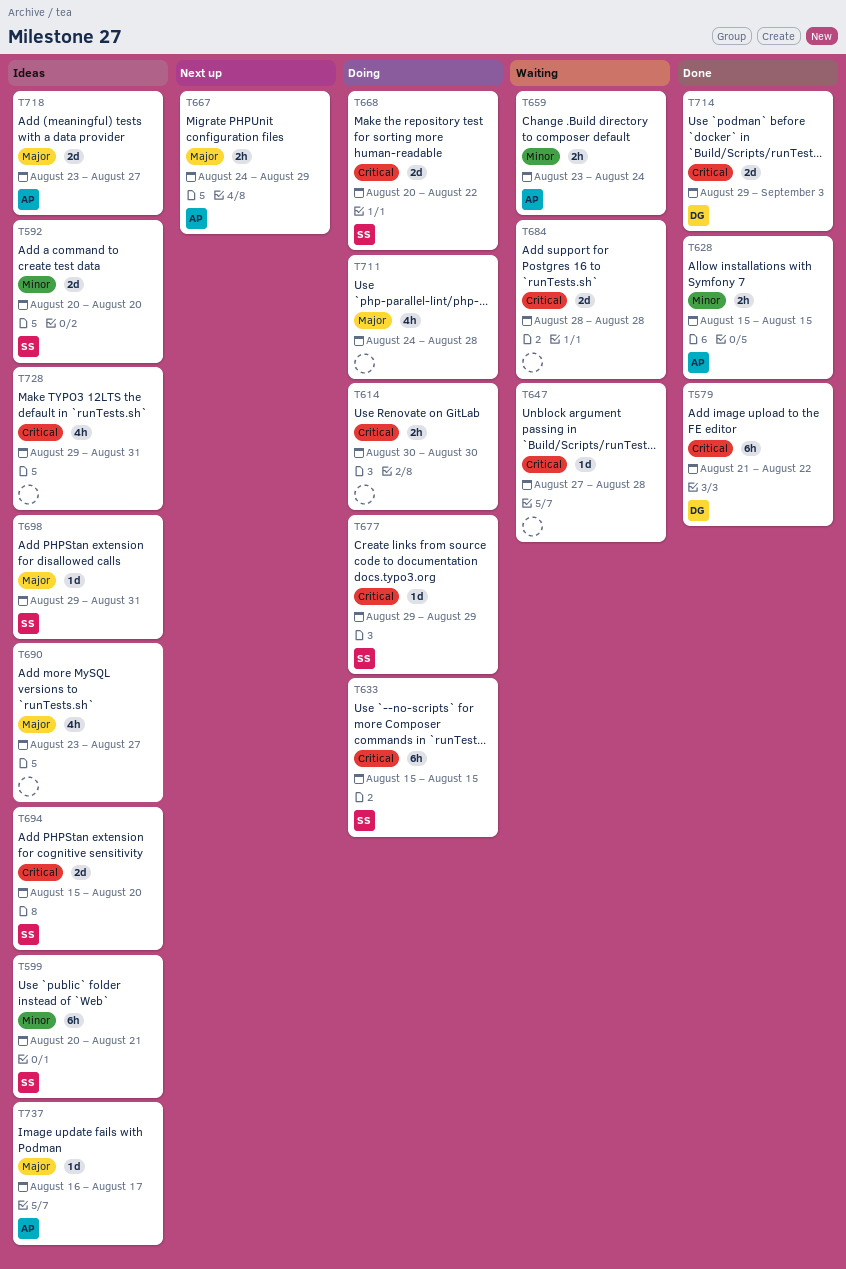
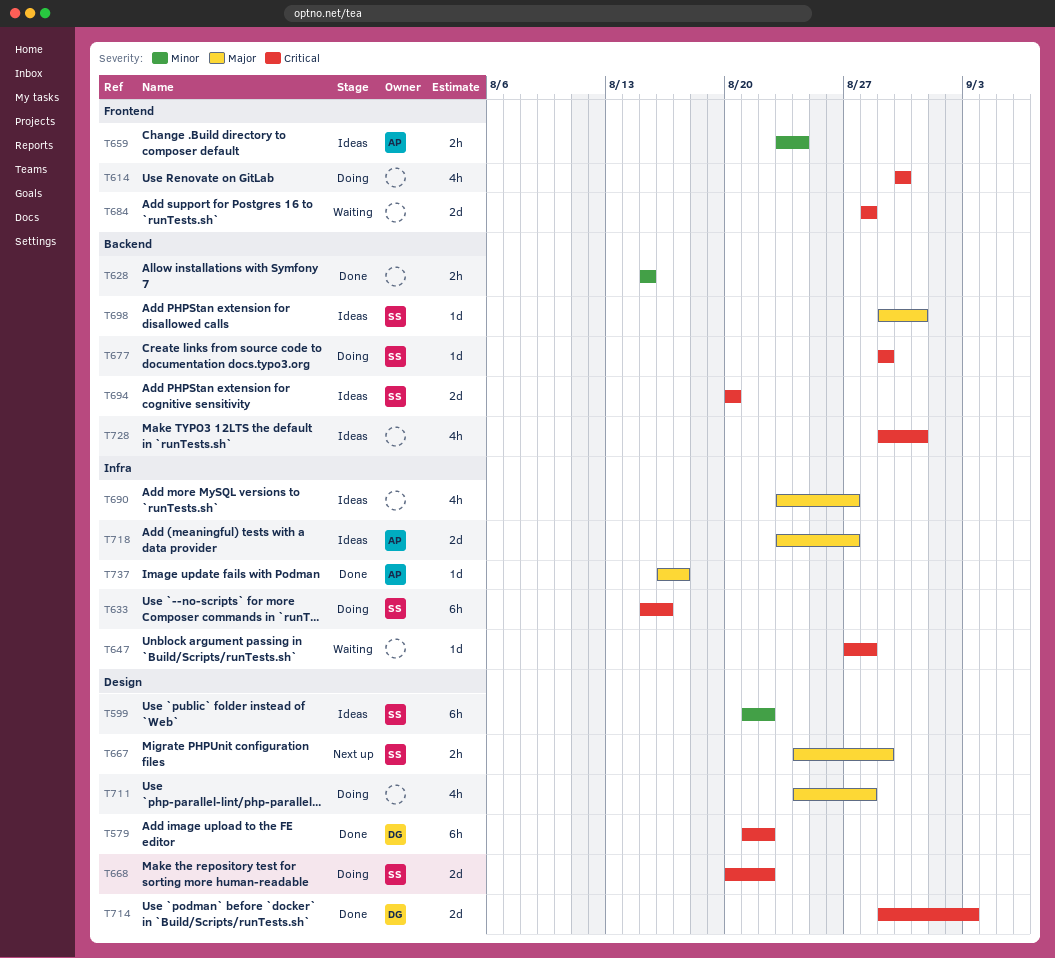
T592: present -> none
T599, start: Aug 20 -> Aug 21
T599, due: Aug 21 -> Aug 22
T614, estimate: 2h -> 4h
T628, owner: AP -> none
T633, due: Aug 15 -> Aug 16
T659, status: Waiting -> Ideas
T667, owner: AP -> SS
T694, start: Aug 15 -> Aug 20
T737, status: Ideas -> Done

